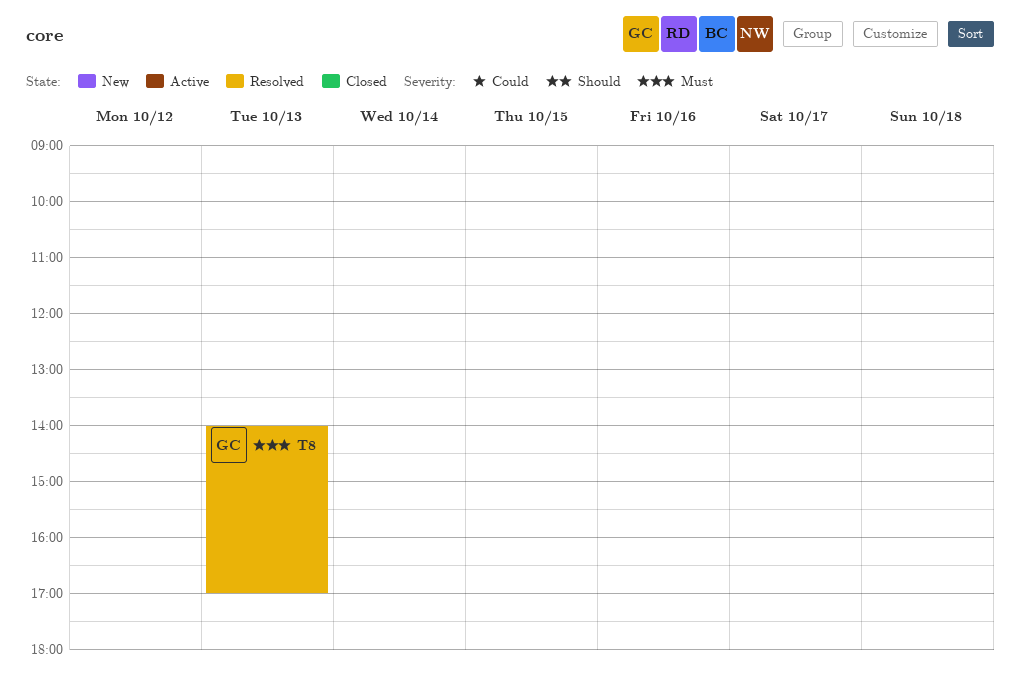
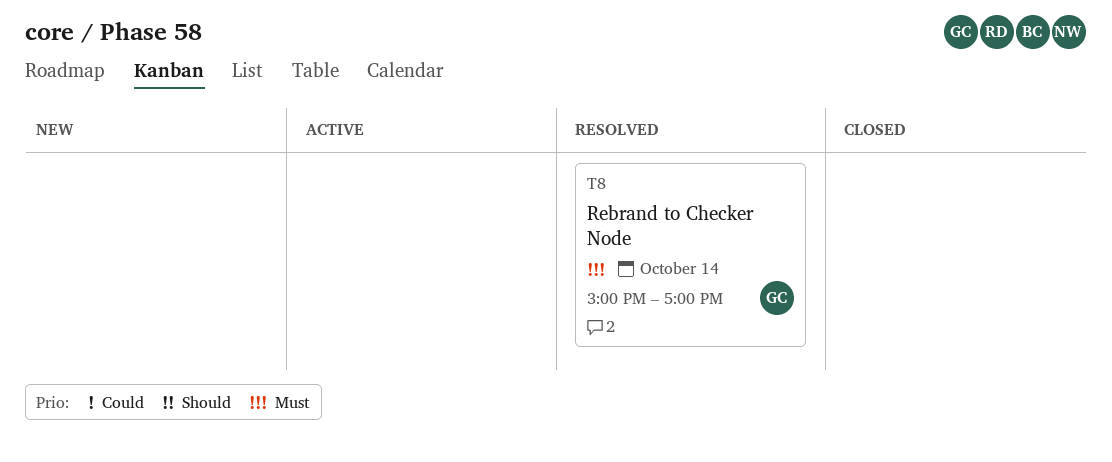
T8, day: Oct 13 -> Oct 14
T8, begins: 14:00 -> 15:00

